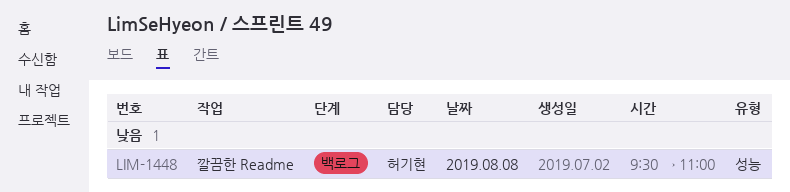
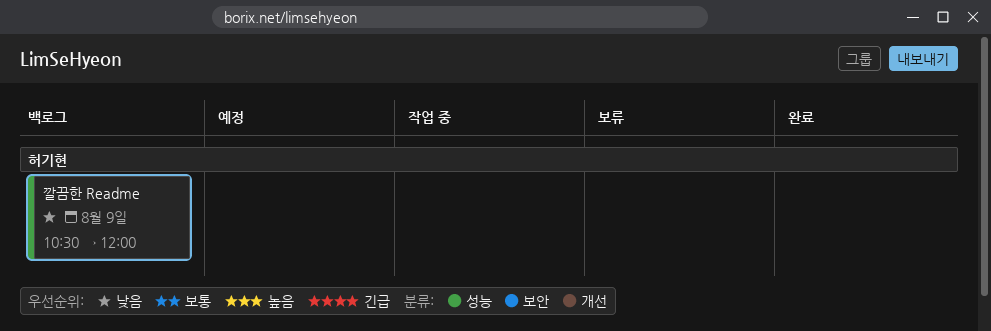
깔끔한 Readme, day: Aug 8 -> Aug 9
깔끔한 Readme, begins: 09:30 -> 10:30
깔끔한 Readme, ends: 11:00 -> 12:00

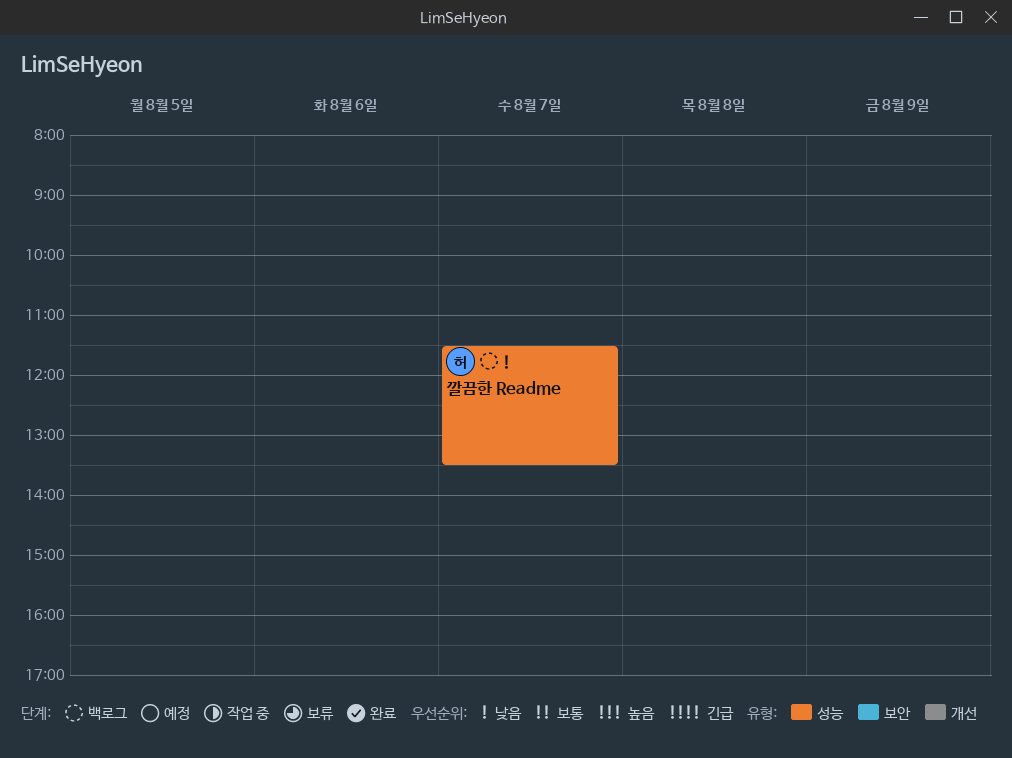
깔끔한 Readme, day: Aug 9 -> Aug 7
깔끔한 Readme, begins: 10:30 -> 11:30
깔끔한 Readme, ends: 12:00 -> 13:30

